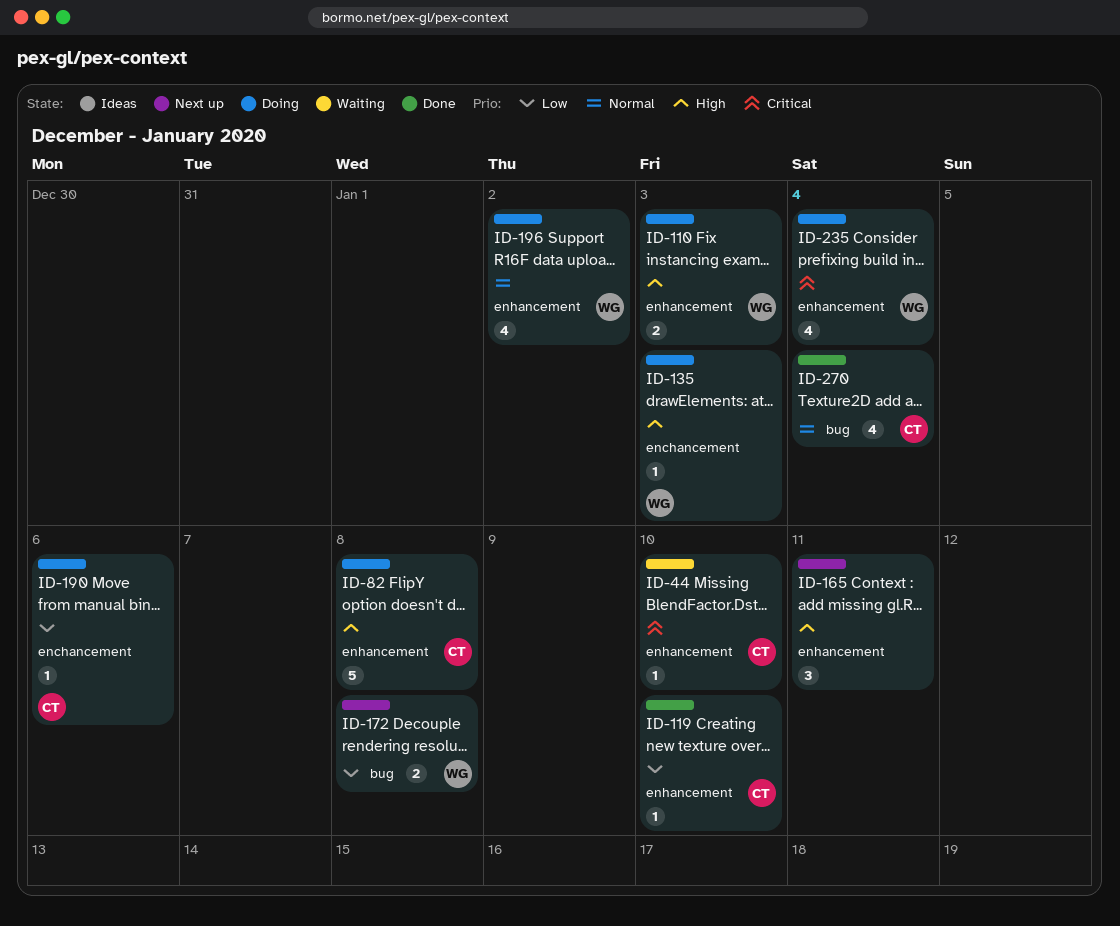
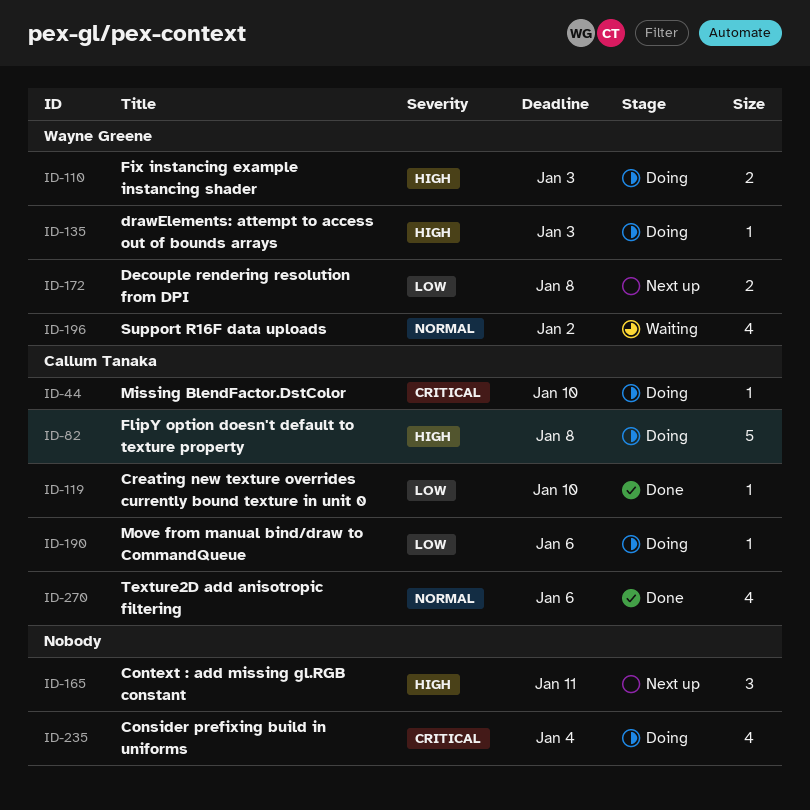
ID-44, status: Waiting -> Doing
ID-196, status: Doing -> Waiting
ID-235, owner: Wayne Greene -> none
ID-270, due: Jan 4 -> Jan 6

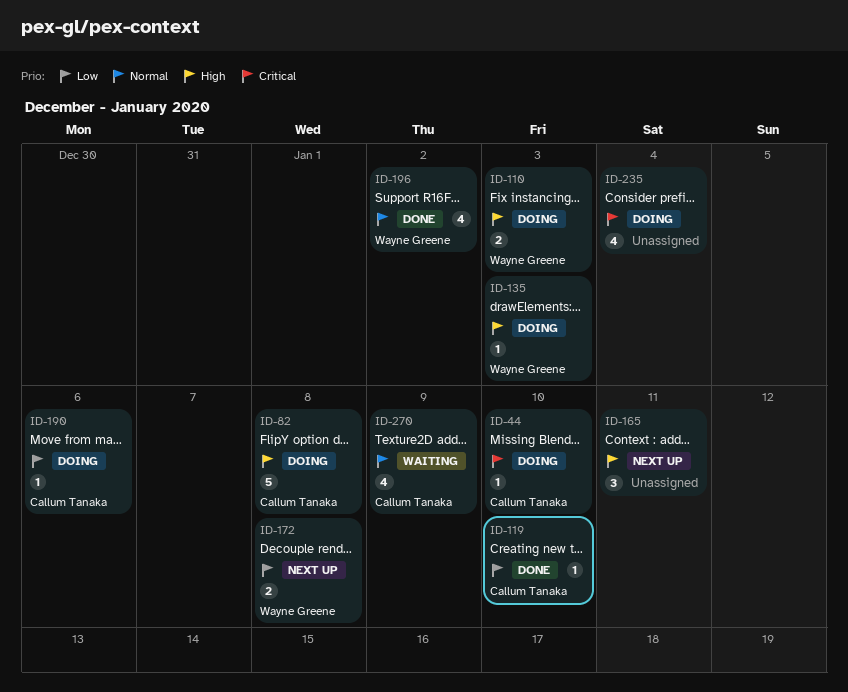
ID-196, status: Waiting -> Done
ID-270, status: Done -> Waiting
ID-270, due: Jan 6 -> Jan 9

